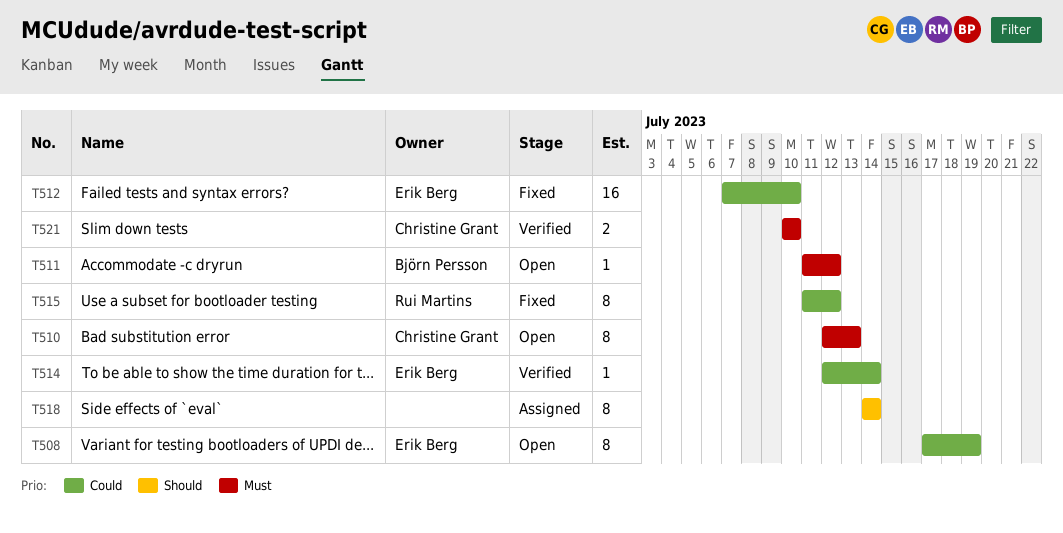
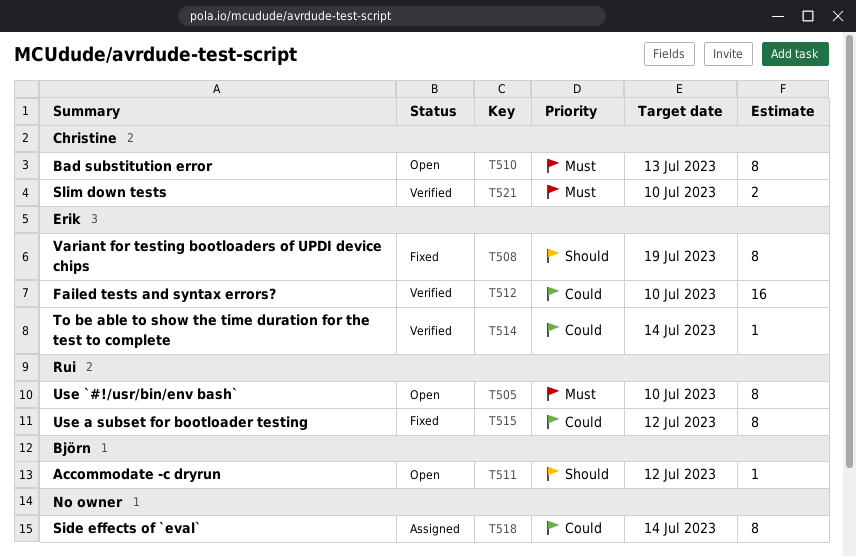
T505: none -> present
T508, status: Open -> Fixed
T508, priority: Could -> Should
T511, priority: Must -> Should
T512, status: Fixed -> Verified
T518, priority: Should -> Could

